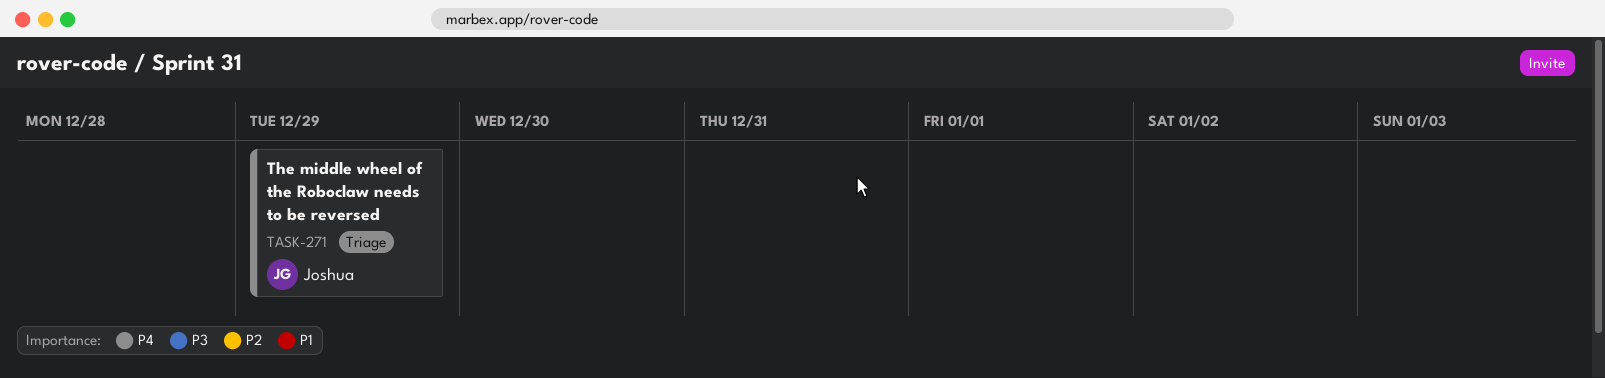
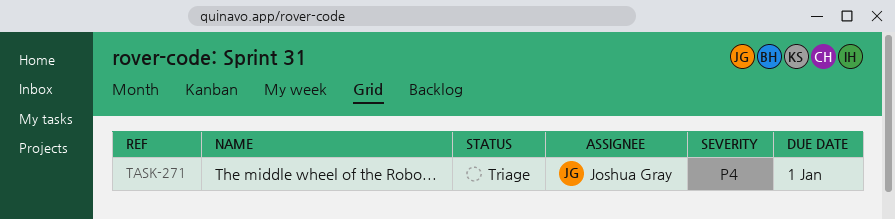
TASK-271, due: Dec 29 -> Jan 1

